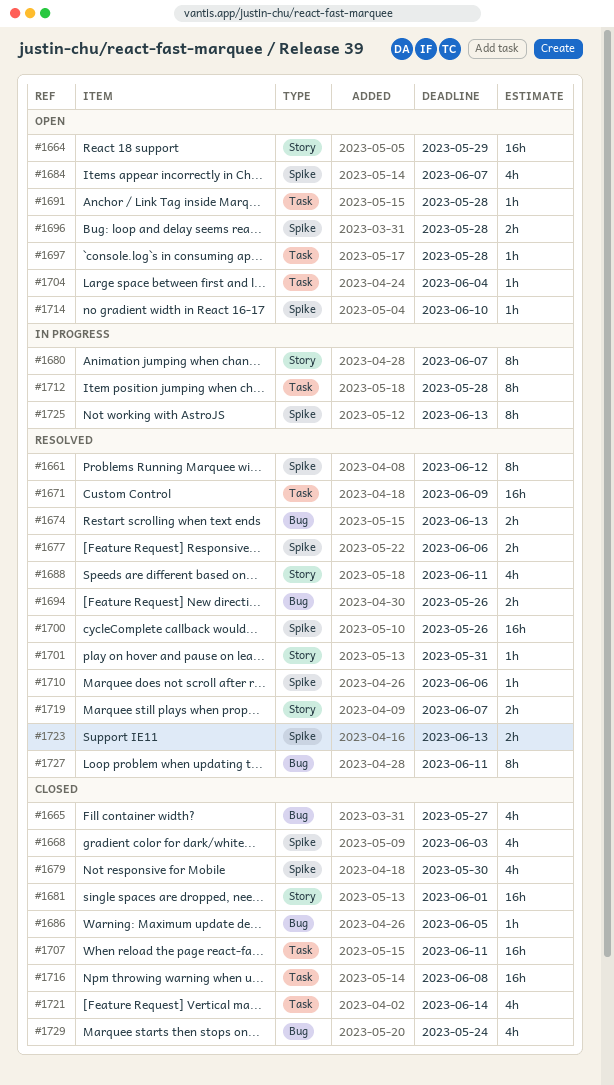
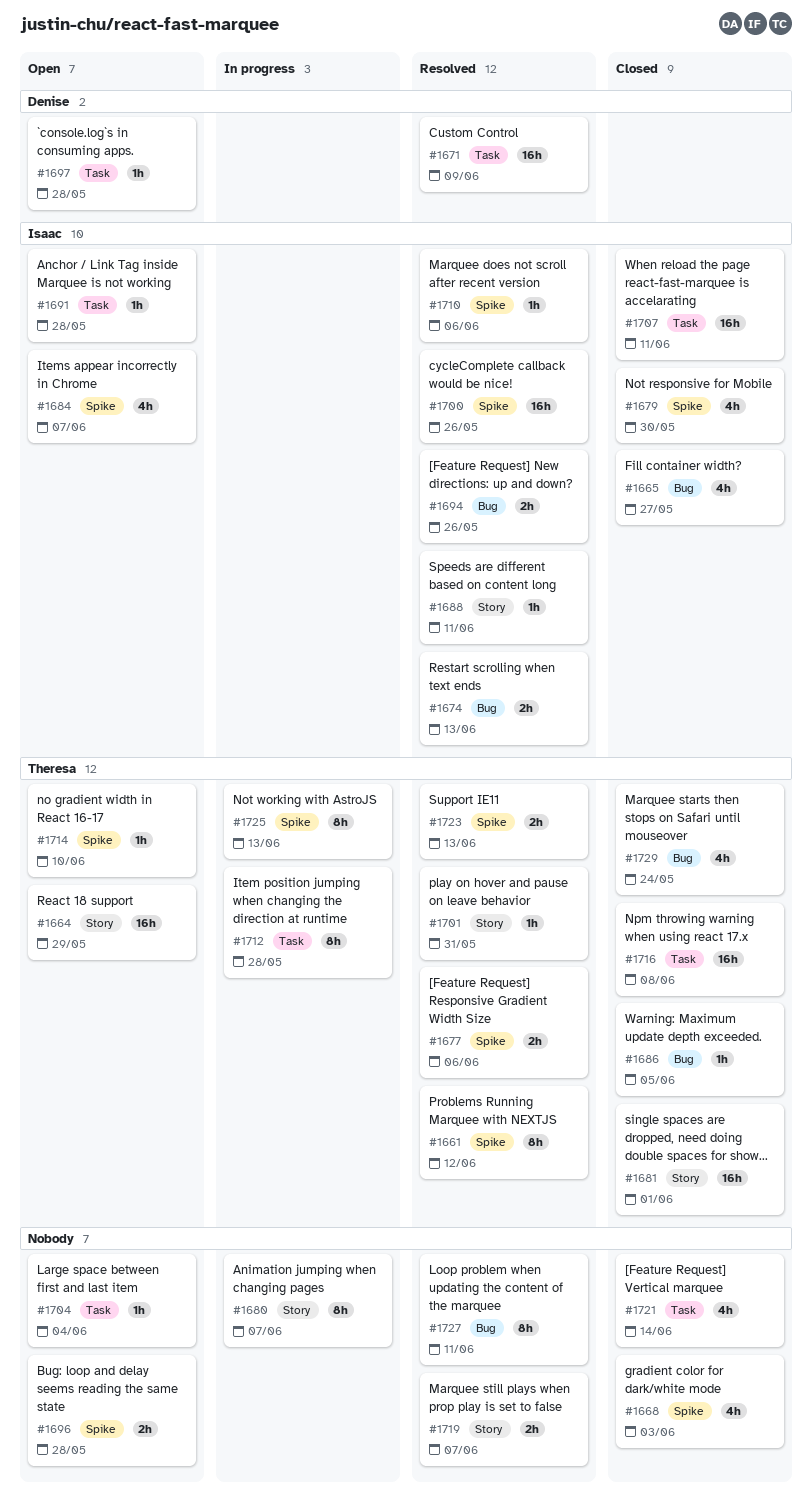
#1688, estimate: 4h -> 1h

